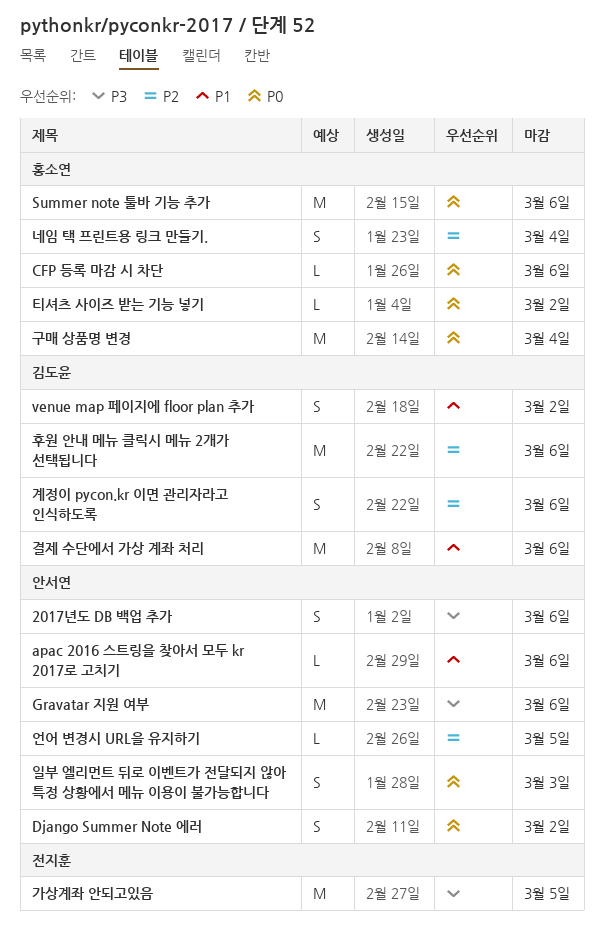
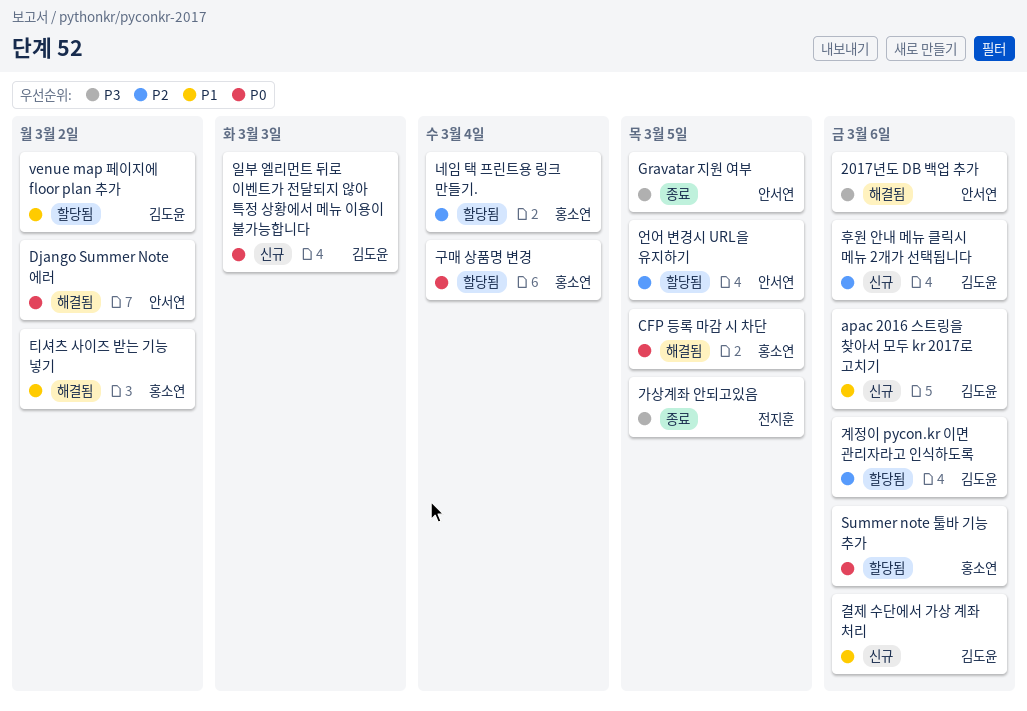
apac 2016 스트링을 찾아서 모두 kr 2017로 고치기, owner: 안서연 -> 김도윤
CFP 등록 마감 시 차단, due: Mar 6 -> Mar 5
Gravatar 지원 여부, due: Mar 6 -> Mar 5
일부 엘리먼트 뒤로 이벤트가 전달되지 않아 특정 상황에서 메뉴 이용이 불가능합니다, owner: 안서연 -> 김도윤
티셔츠 사이즈 받는 기능 넣기, priority: P0 -> P1

